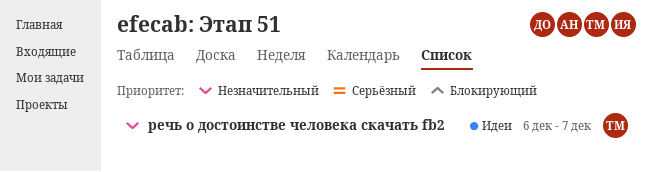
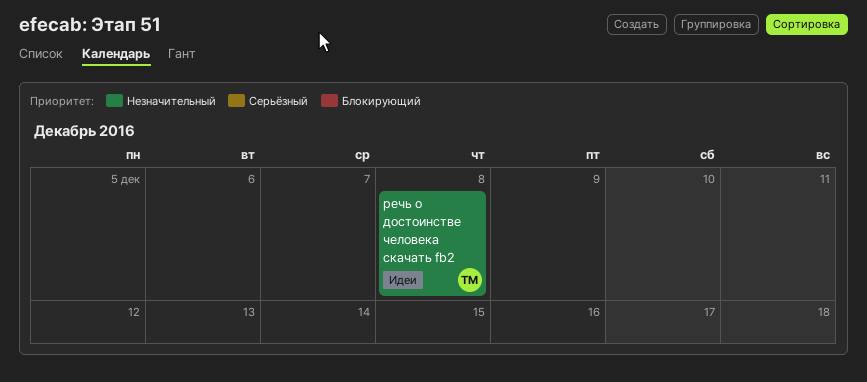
речь о достоинстве человека скачать fb2, due: Dec 7 -> Dec 8

